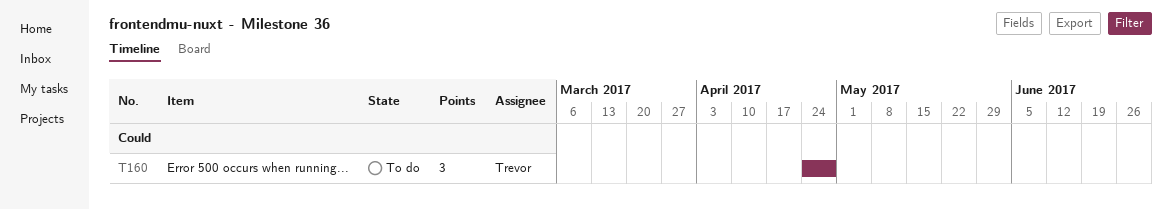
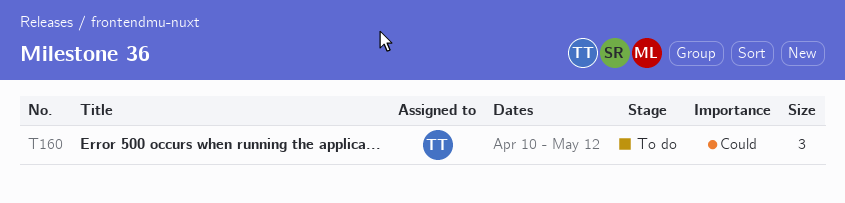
T160, start: Apr 24 -> Apr 10
T160, due: Apr 28 -> May 12

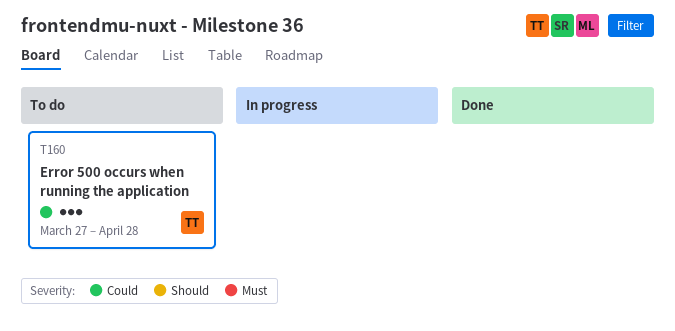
T160, start: Apr 10 -> Mar 27
T160, due: May 12 -> Apr 28

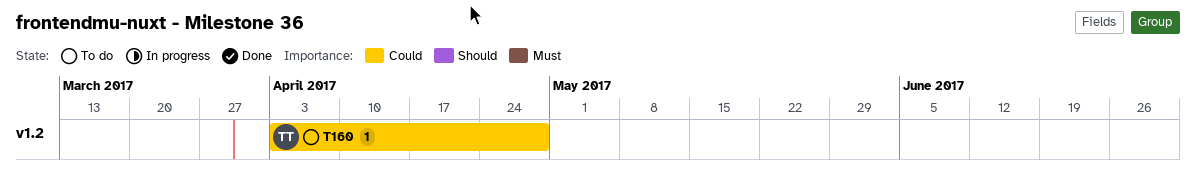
T160, estimate: 3 -> 1
T160, start: Mar 27 -> Apr 3

